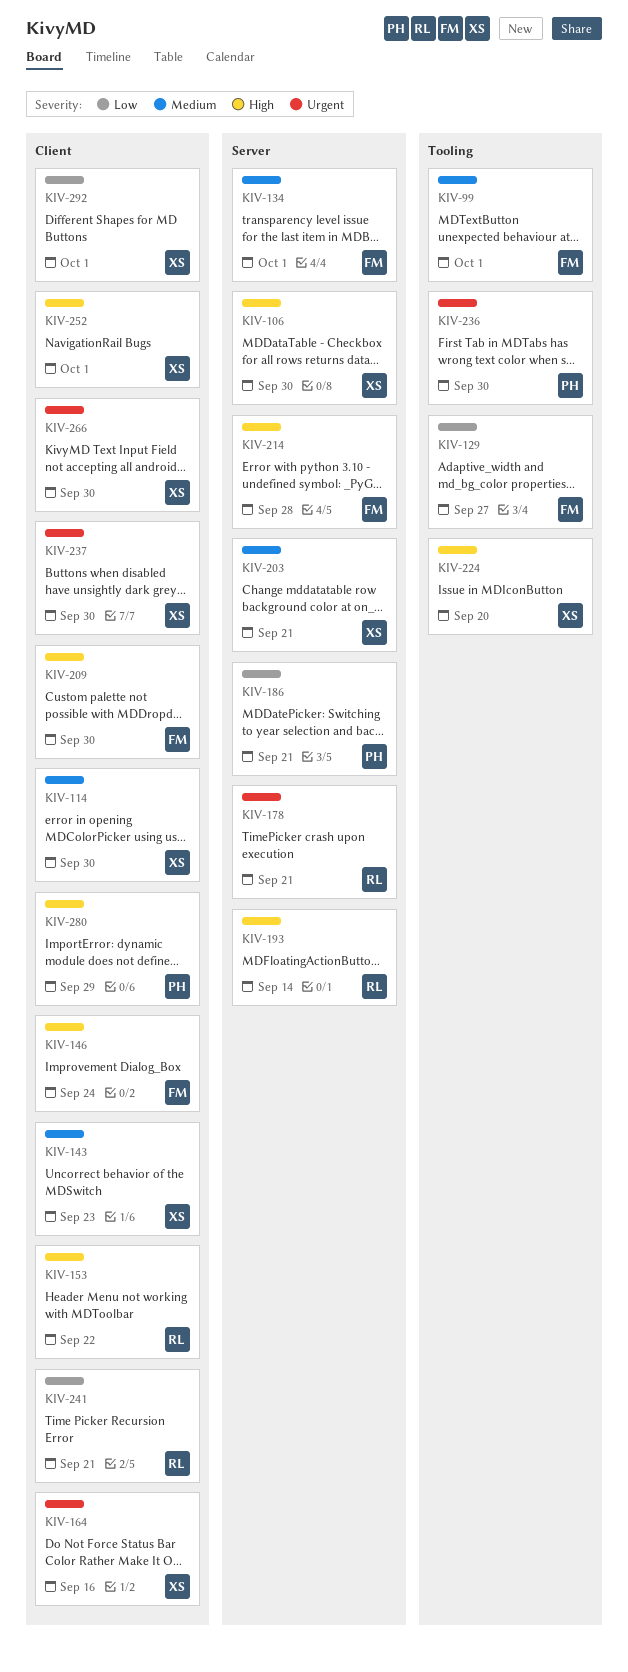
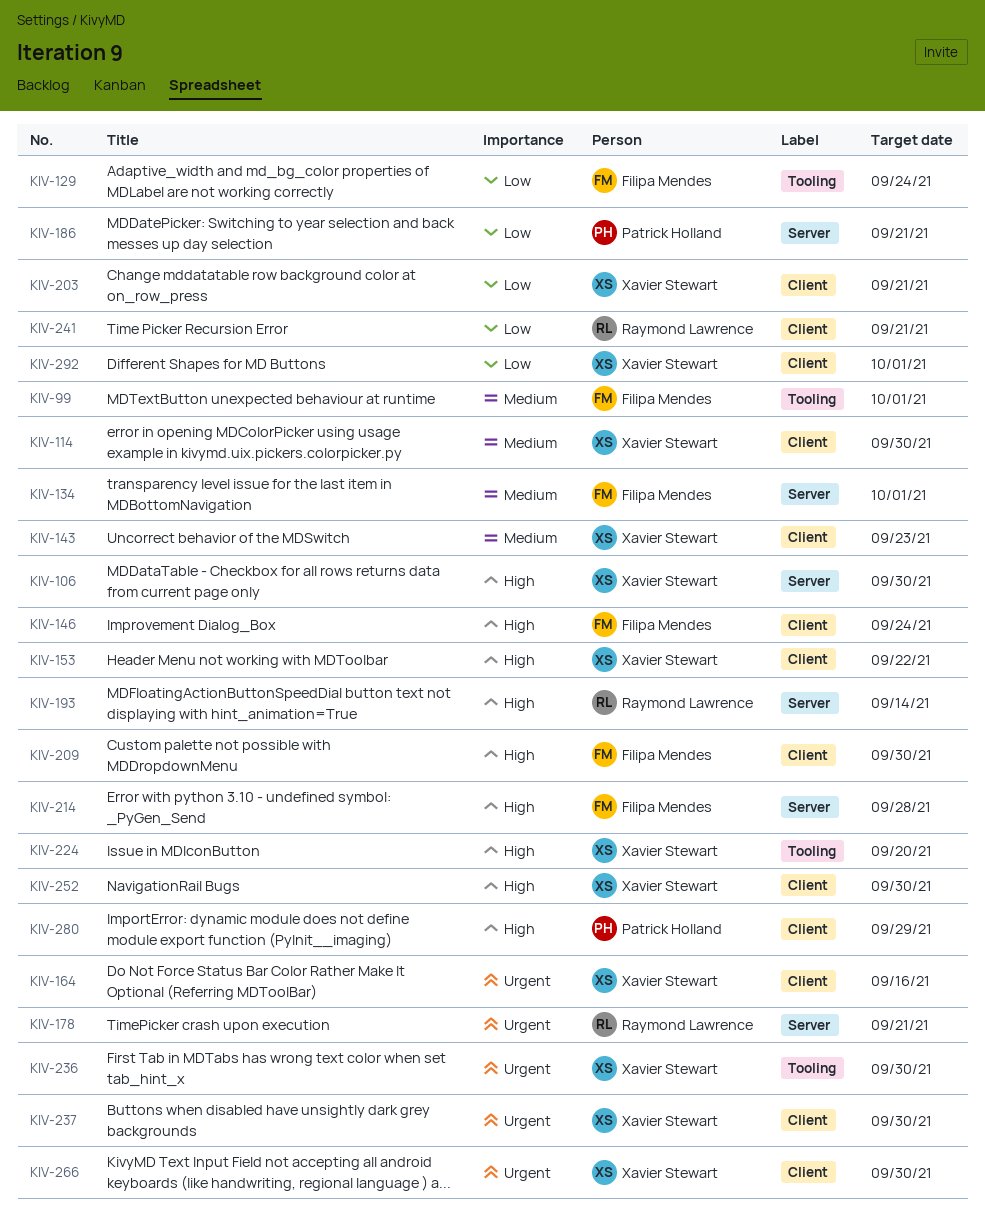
KIV-129, due: Sep 27 -> Sep 24
KIV-153, owner: Raymond Lawrence -> Xavier Stewart
KIV-203, priority: Medium -> Low
KIV-203, label: Server -> Client
KIV-236, owner: Patrick Holland -> Xavier Stewart
KIV-252, due: Oct 1 -> Sep 30

